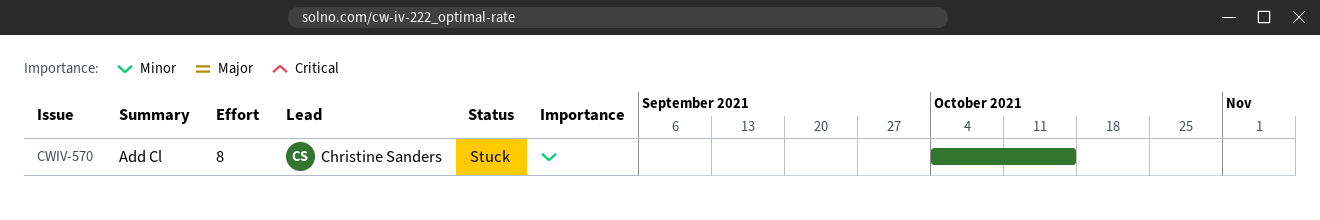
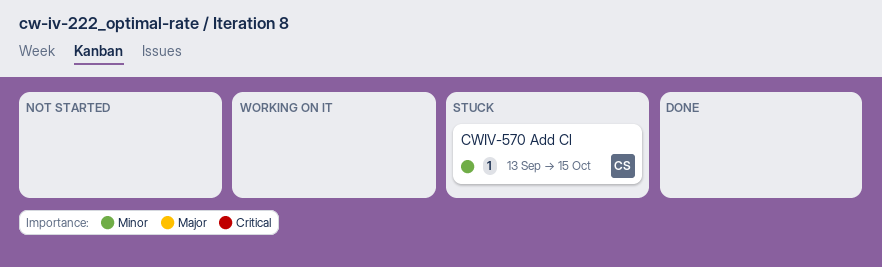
CWIV-570, estimate: 8 -> 1
CWIV-570, start: Oct 4 -> Sep 13

